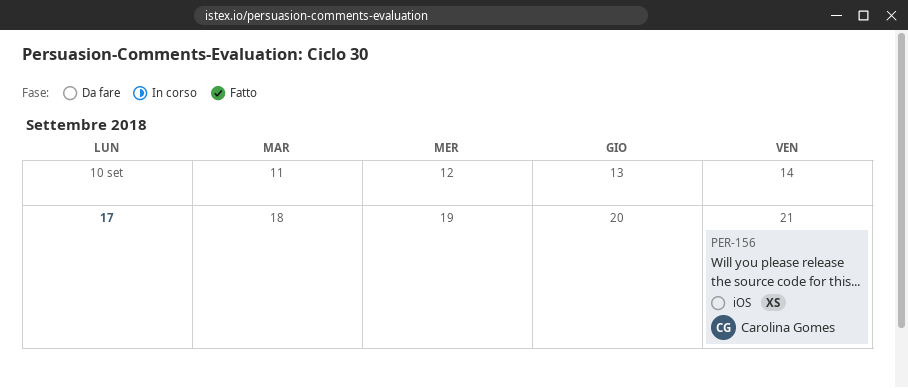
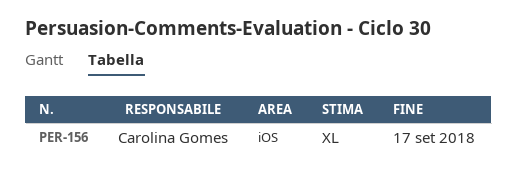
PER-156, estimate: XS -> XL
PER-156, due: Sep 21 -> Sep 17

